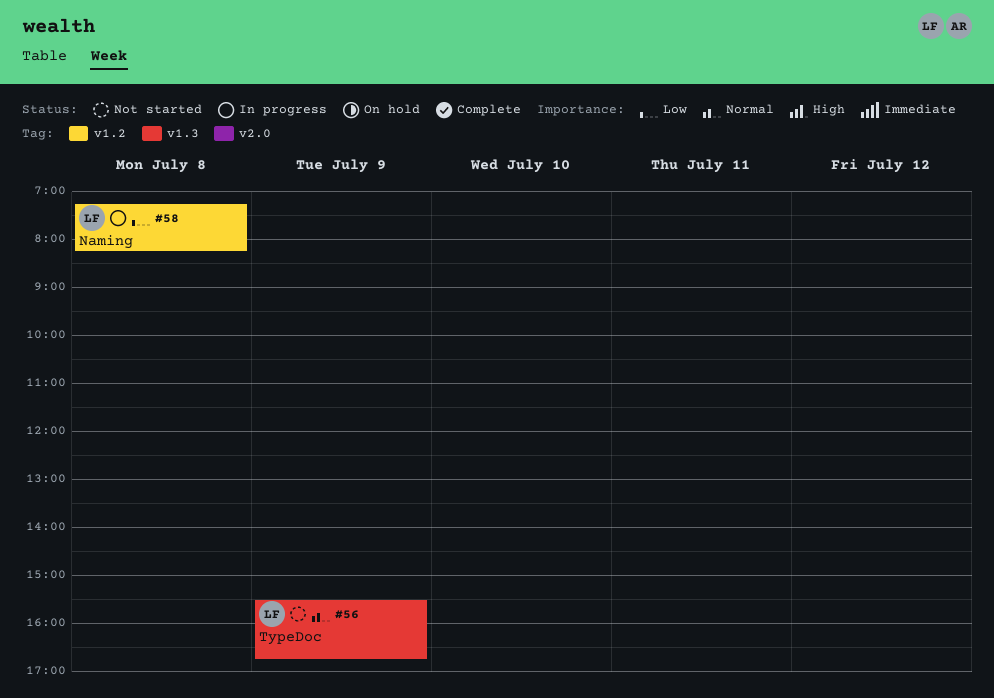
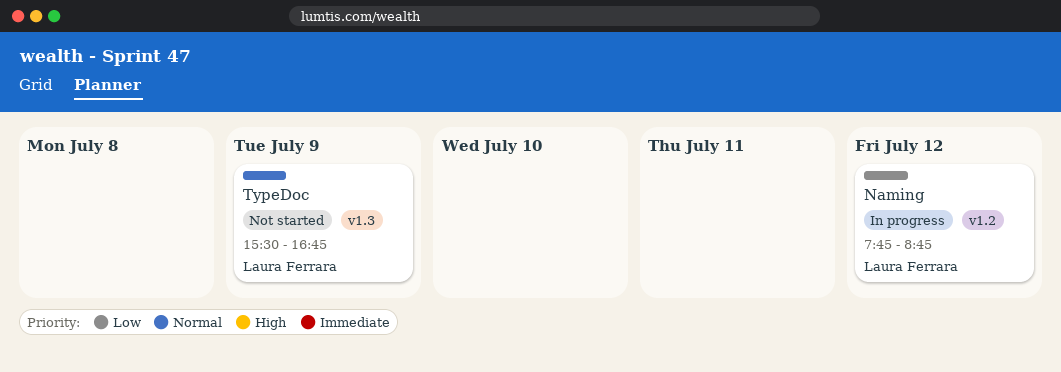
Naming, day: Jul 8 -> Jul 12
Naming, begins: 07:15 -> 07:45
Naming, ends: 08:15 -> 08:45

